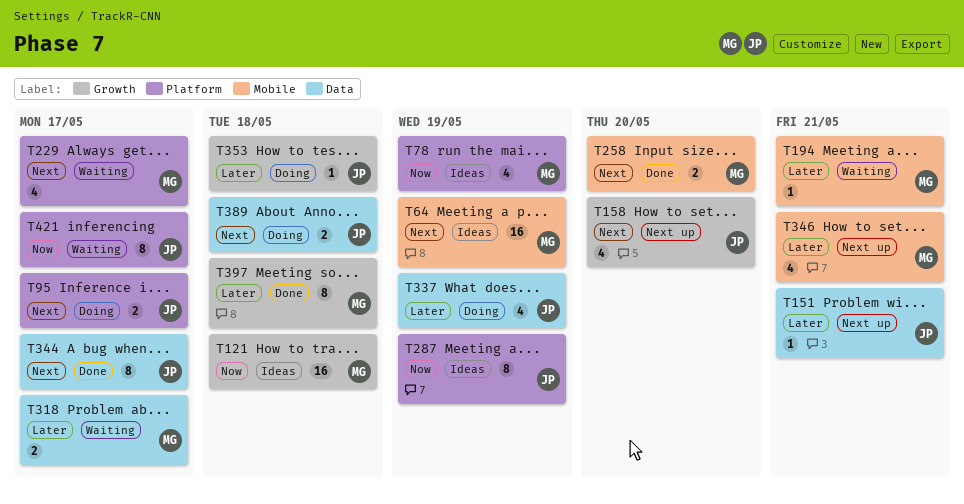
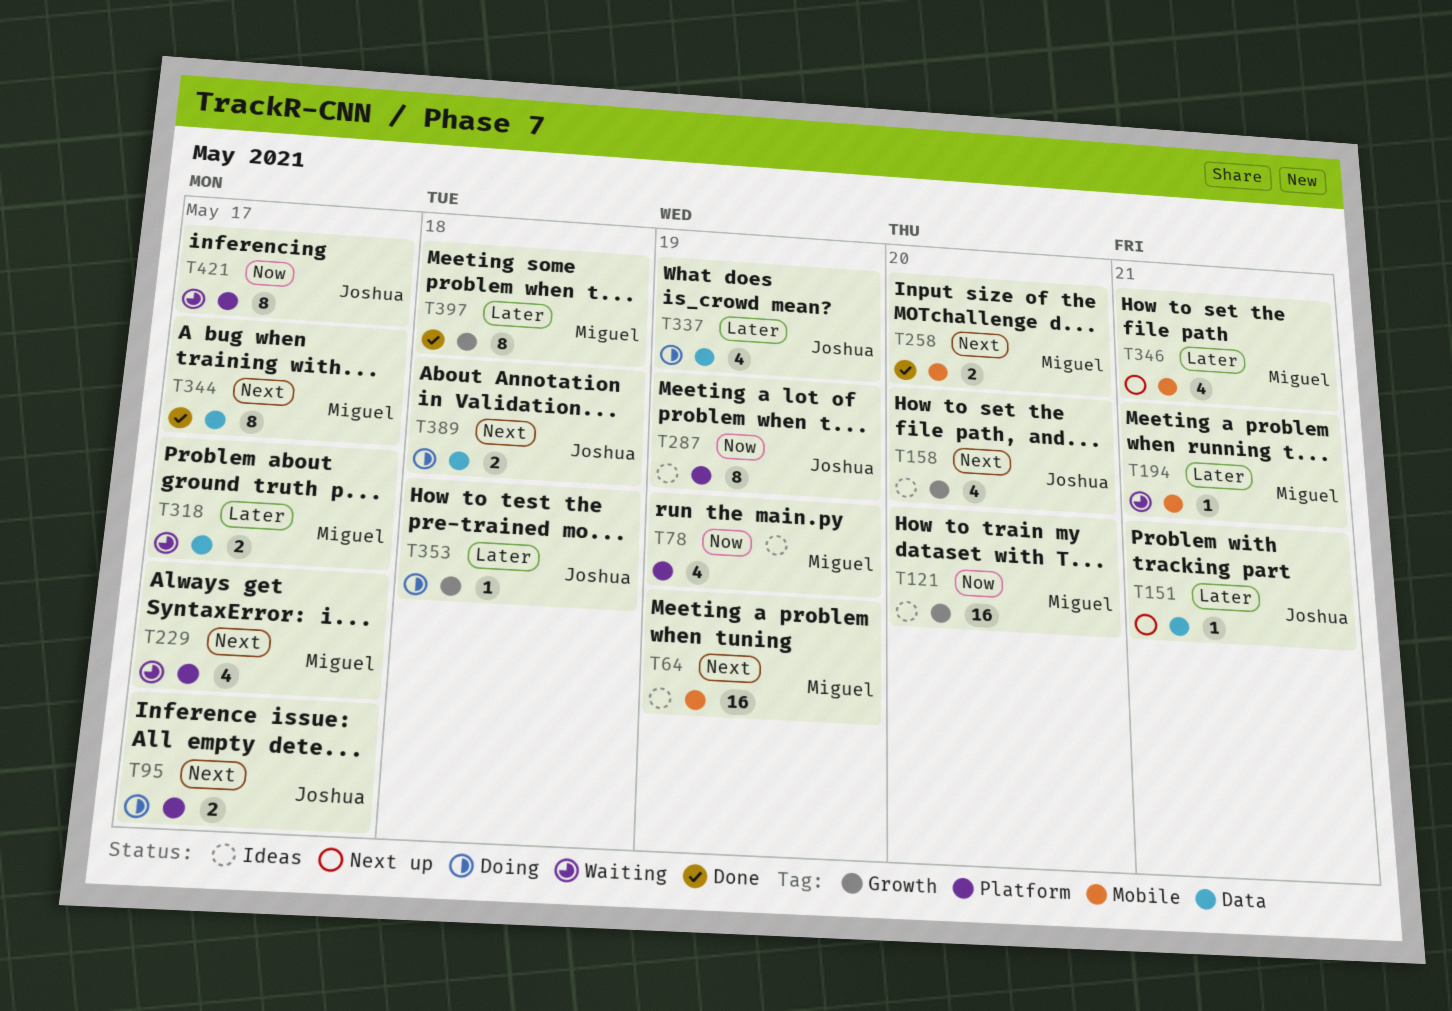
T121, due: May 18 -> May 20
T158, status: Next up -> Ideas
T344, owner: Joshua -> Miguel

